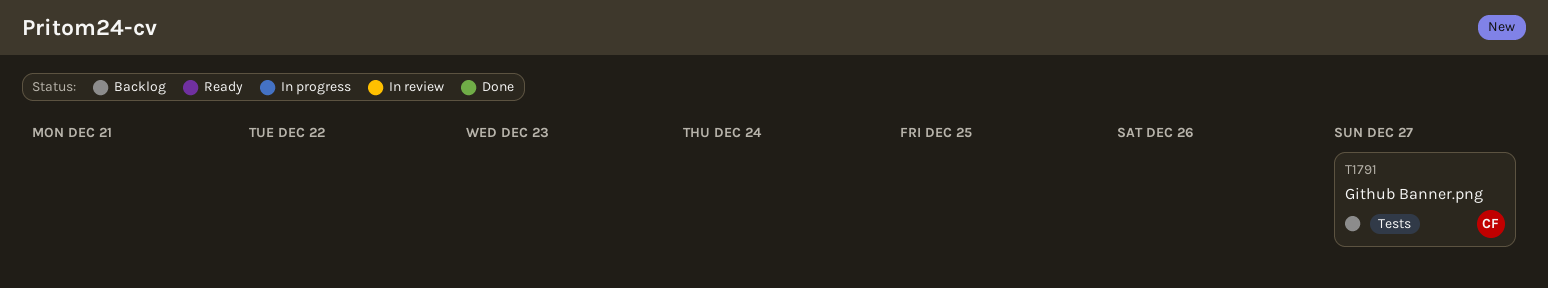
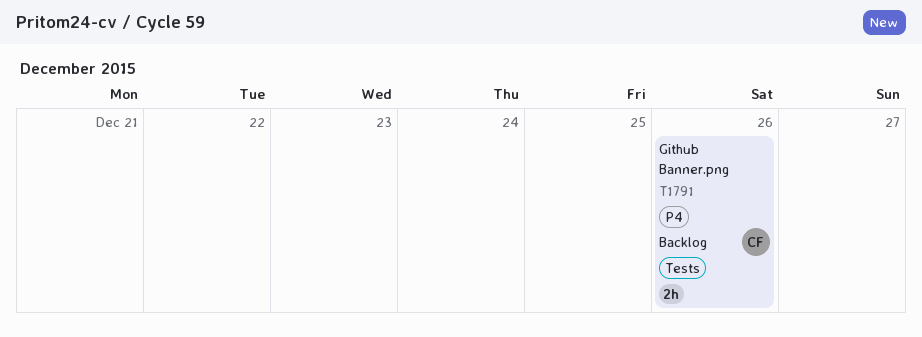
T1791, due: Dec 27 -> Dec 26

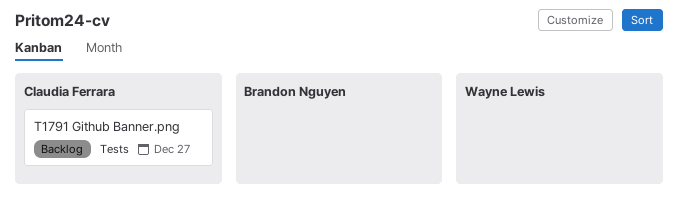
T1791, due: Dec 26 -> Dec 27

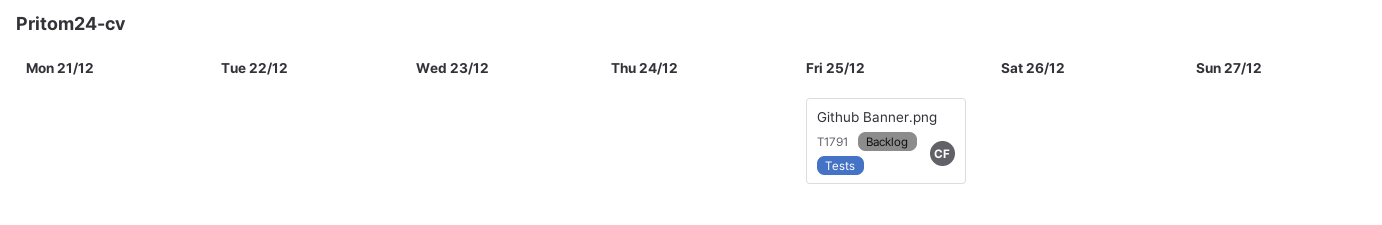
T1791, due: Dec 27 -> Dec 25

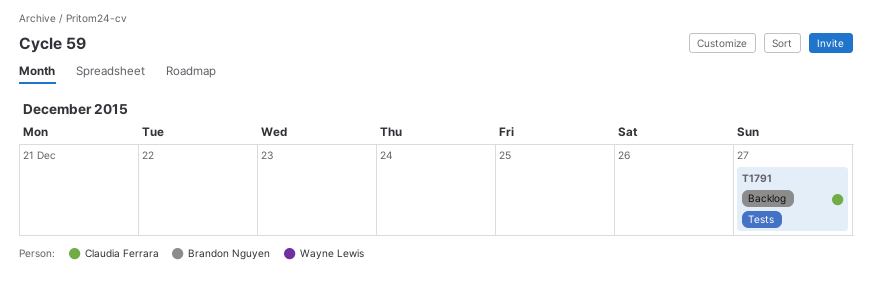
T1791, due: Dec 25 -> Dec 27

